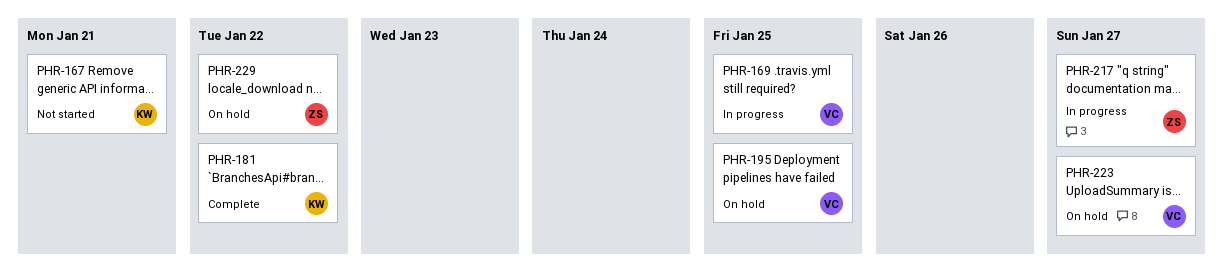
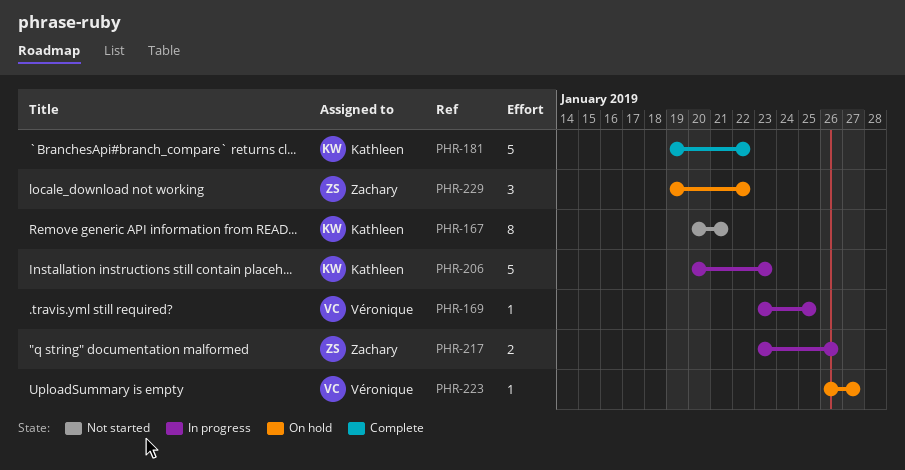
PHR-195: present -> none
PHR-206: none -> present
PHR-217, due: Jan 27 -> Jan 26

